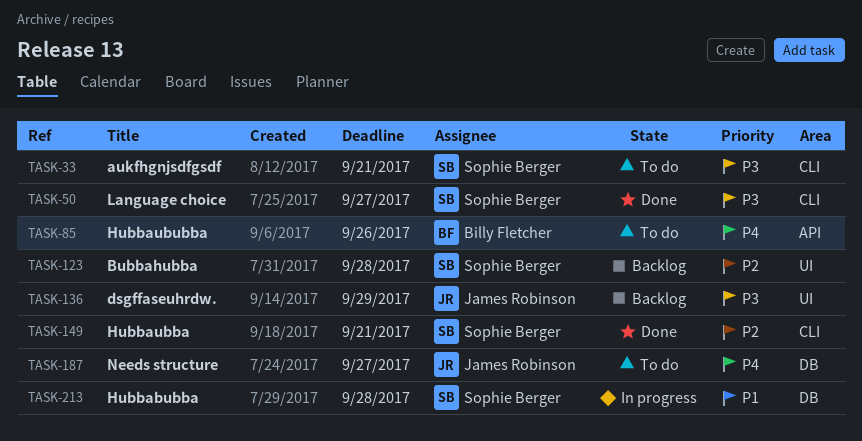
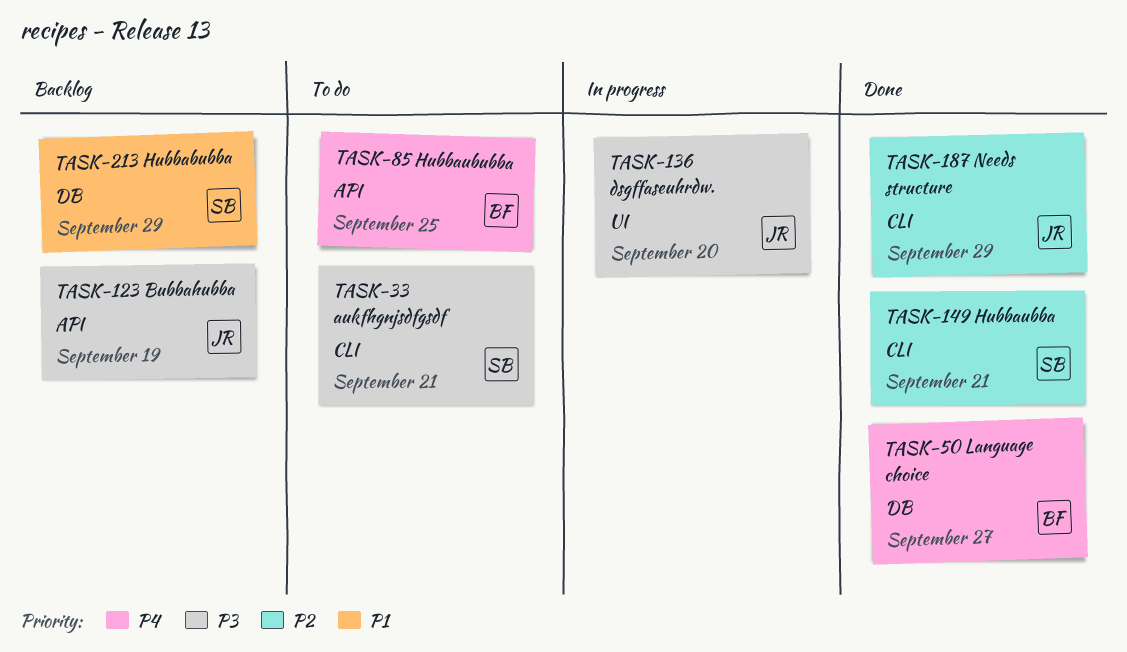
TASK-50, owner: Sophie Berger -> Billy Fletcher
TASK-50, priority: P3 -> P4
TASK-50, label: CLI -> DB
TASK-85, due: Sep 26 -> Sep 25
TASK-123, owner: Sophie Berger -> James Robinson
TASK-123, priority: P2 -> P3
TASK-123, label: UI -> API
TASK-123, due: Sep 28 -> Sep 19
TASK-136, status: Backlog -> In progress
TASK-136, due: Sep 29 -> Sep 20
TASK-187, status: To do -> Done
TASK-187, priority: P4 -> P2
TASK-187, label: DB -> CLI
TASK-187, due: Sep 27 -> Sep 29
TASK-213, status: In progress -> Backlog
TASK-213, due: Sep 28 -> Sep 29

